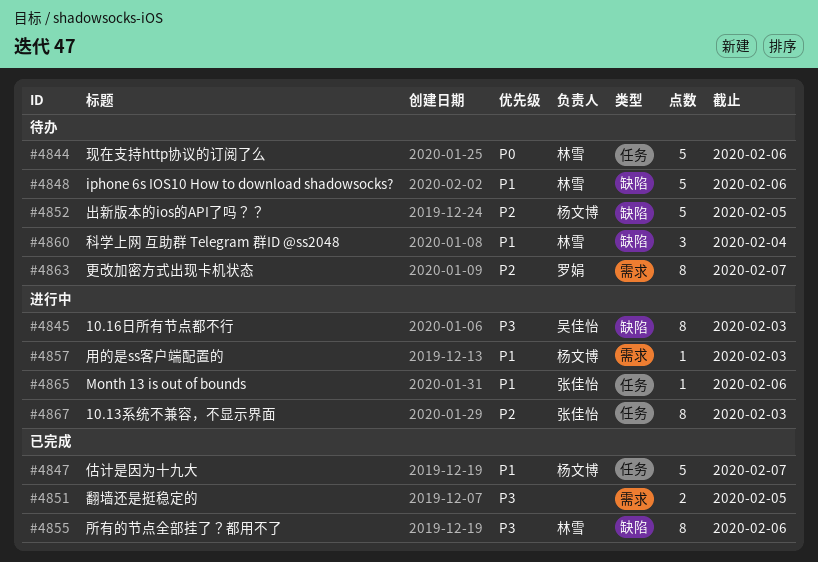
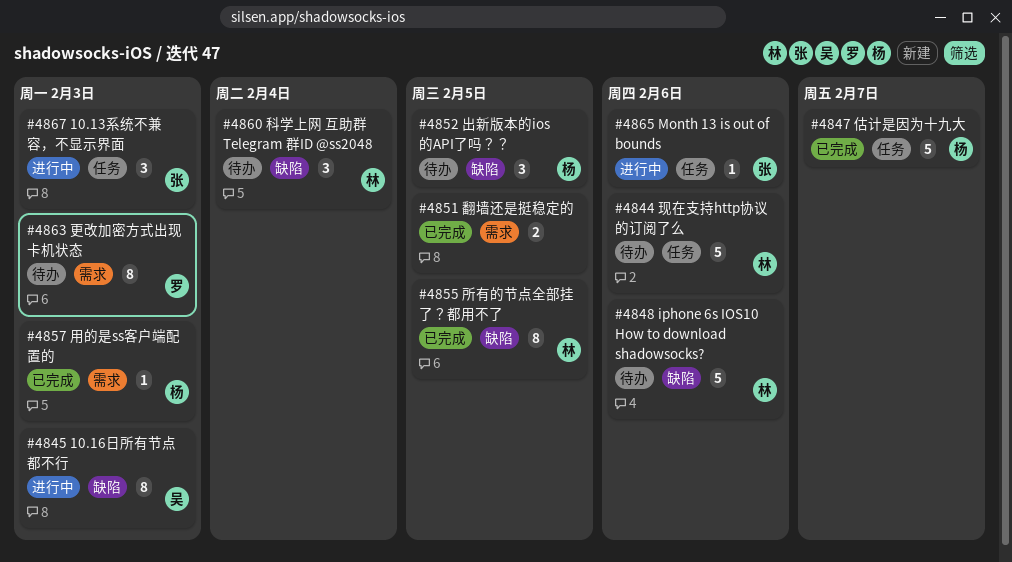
#4852, estimate: 5 -> 3
#4855, due: Feb 6 -> Feb 5
#4857, status: 进行中 -> 已完成
#4863, due: Feb 7 -> Feb 3
#4867, estimate: 8 -> 3

